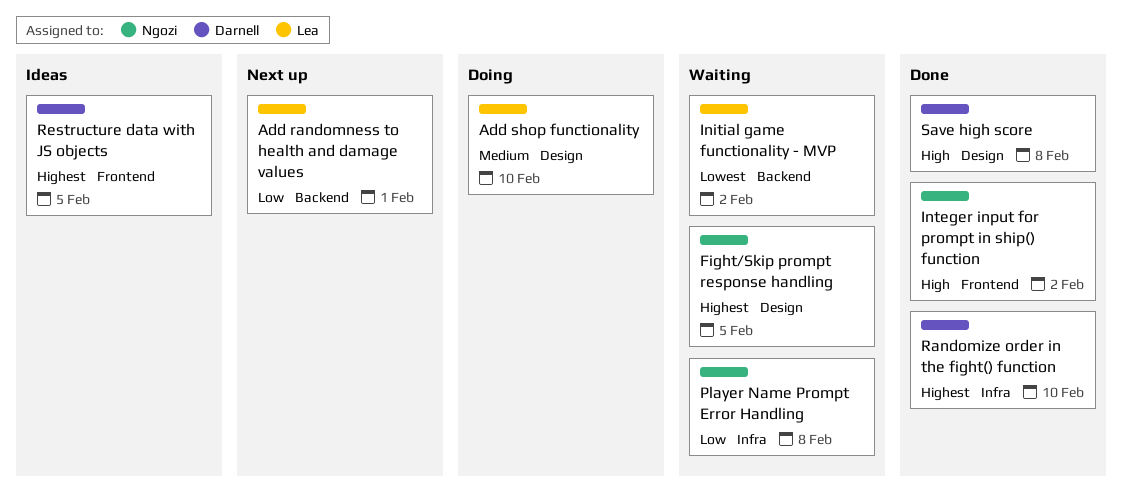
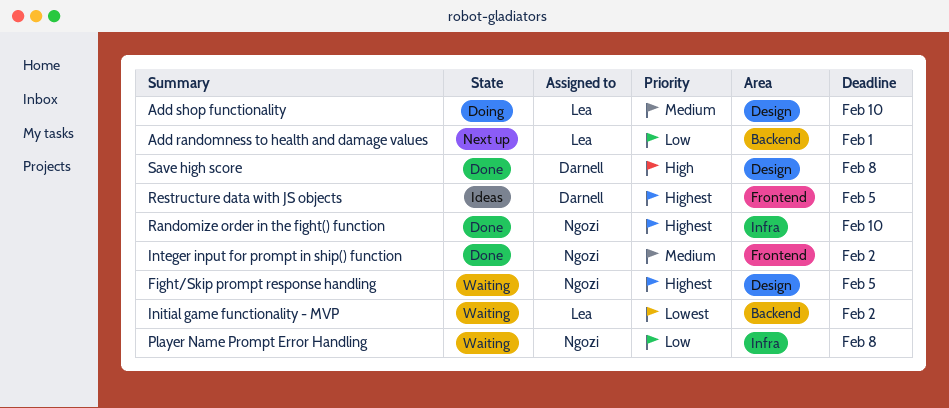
Integer input for prompt in ship() function, priority: High -> Medium
Randomize order in the fight() function, owner: Darnell -> Ngozi

